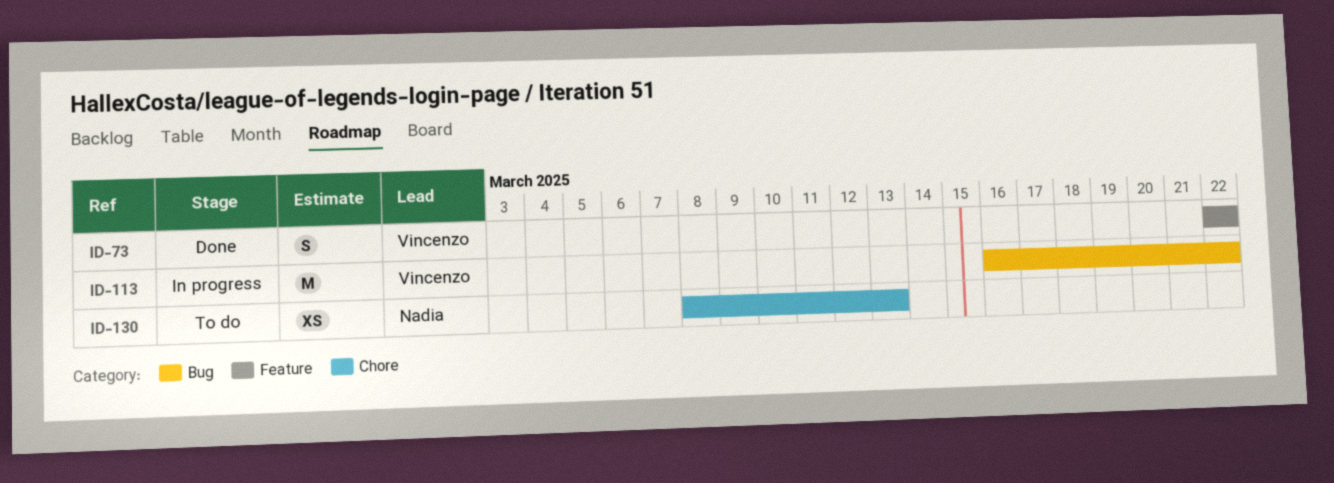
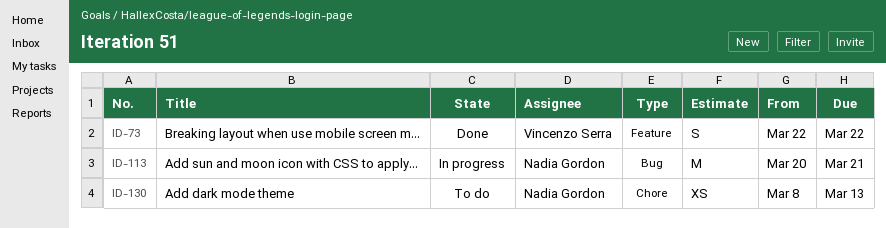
ID-113, owner: Vincenzo Serra -> Nadia Gordon
ID-113, start: Mar 16 -> Mar 20
ID-113, due: Mar 22 -> Mar 21

